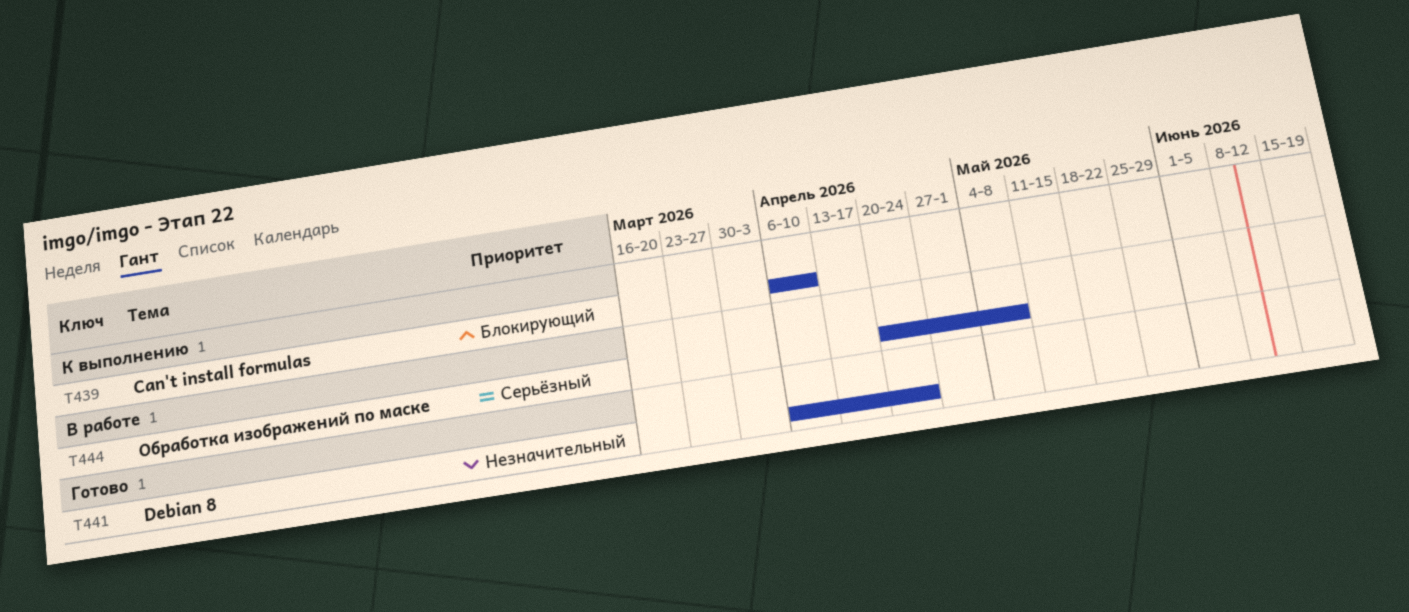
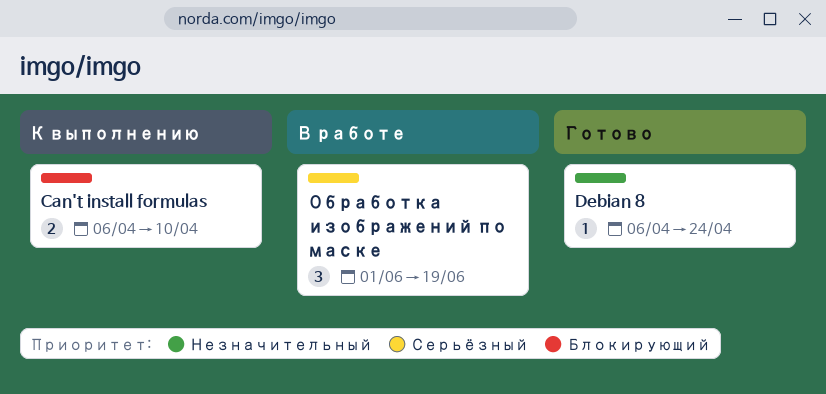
Обработка изображений по маске, start: Apr 20 -> Jun 1
Обработка изображений по маске, due: May 8 -> Jun 19

